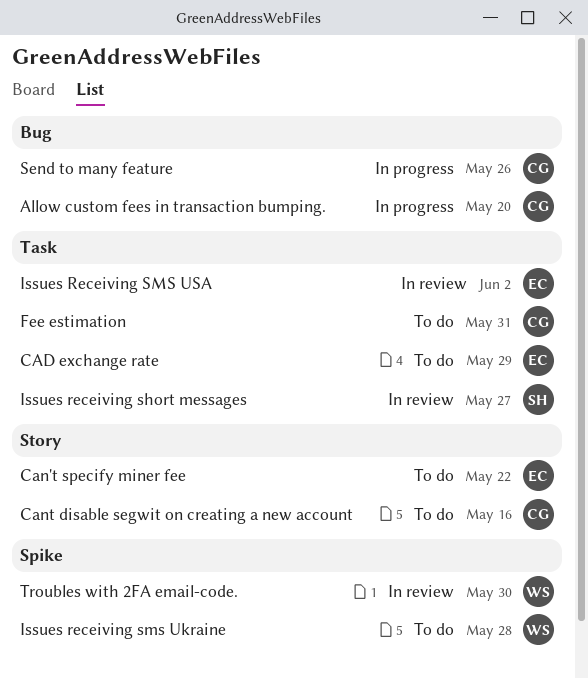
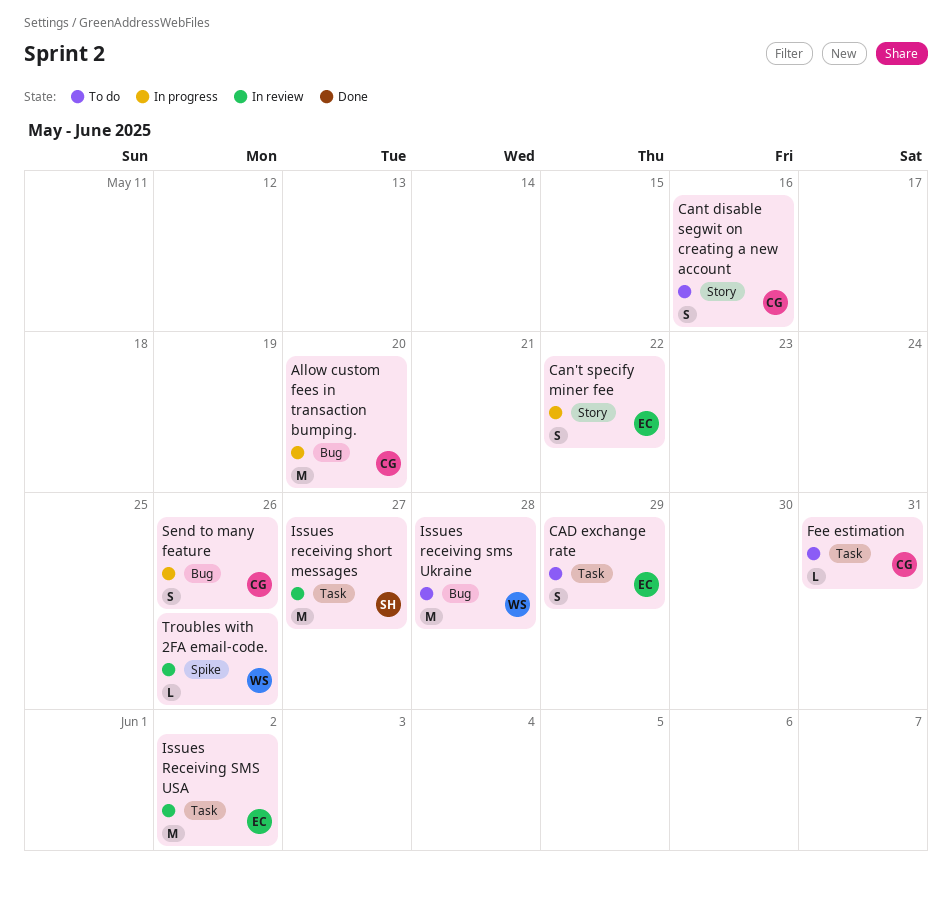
Can't specify miner fee, status: To do -> In progress
Issues receiving sms Ukraine, label: Spike -> Bug
Troubles with 2FA email-code., due: May 30 -> May 26

